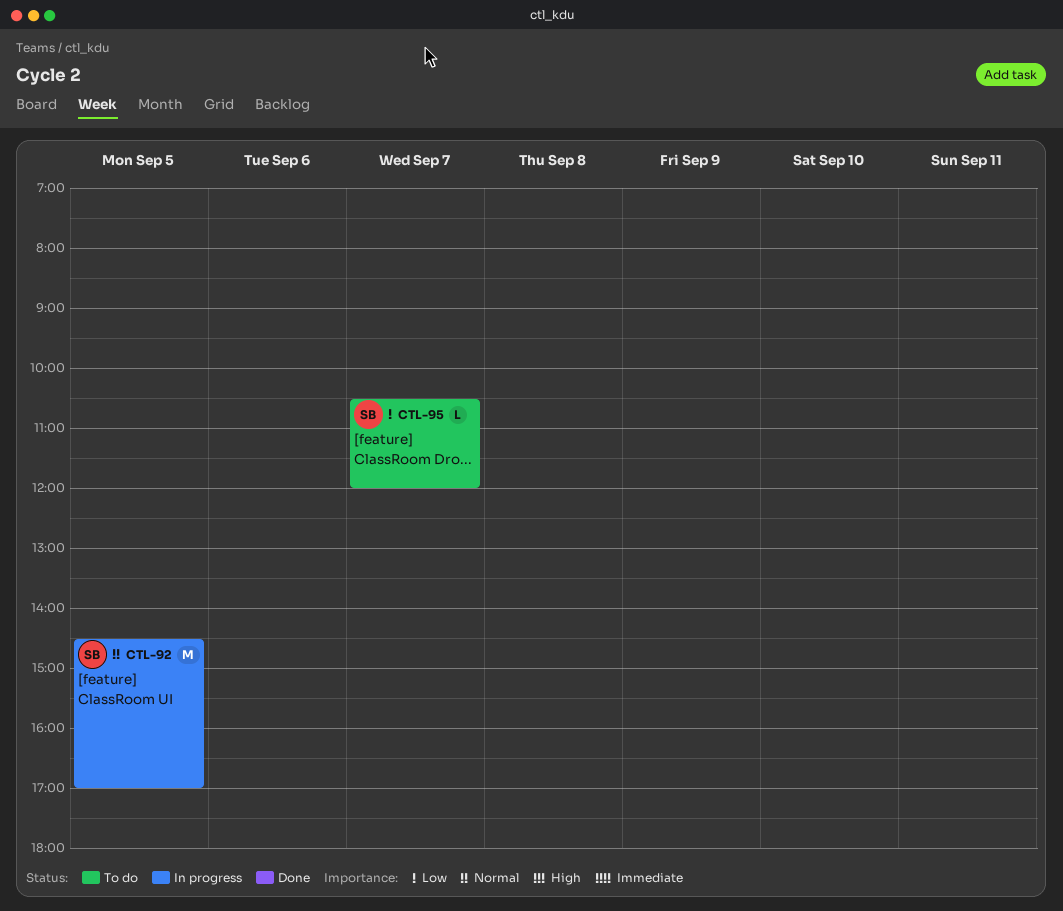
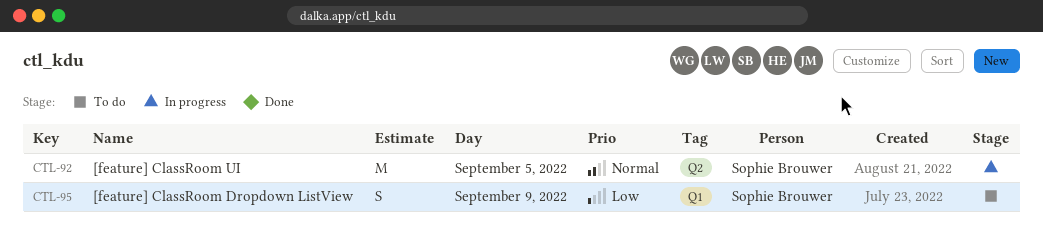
CTL-95, estimate: L -> S
CTL-95, day: Sep 7 -> Sep 9

